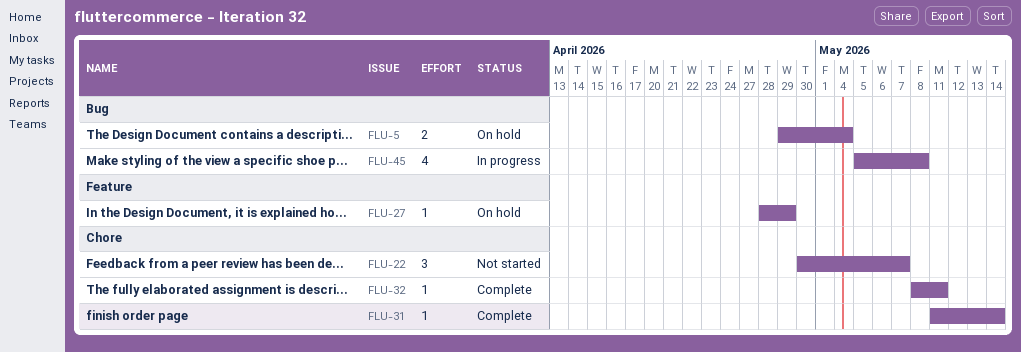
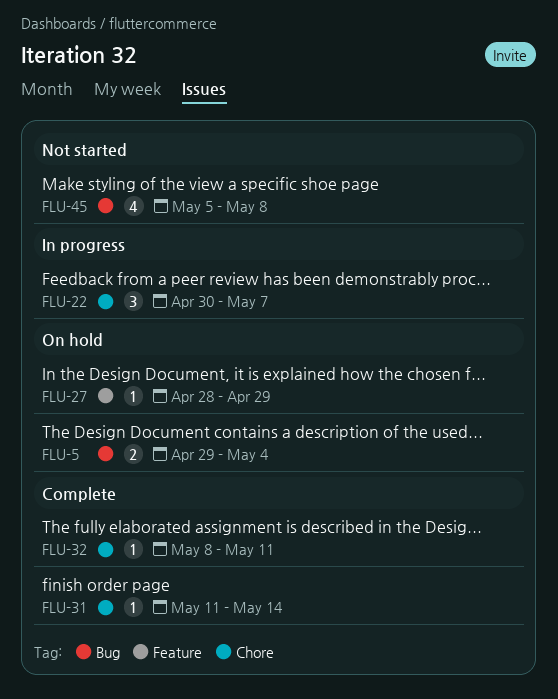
FLU-22, status: Not started -> In progress
FLU-45, status: In progress -> Not started

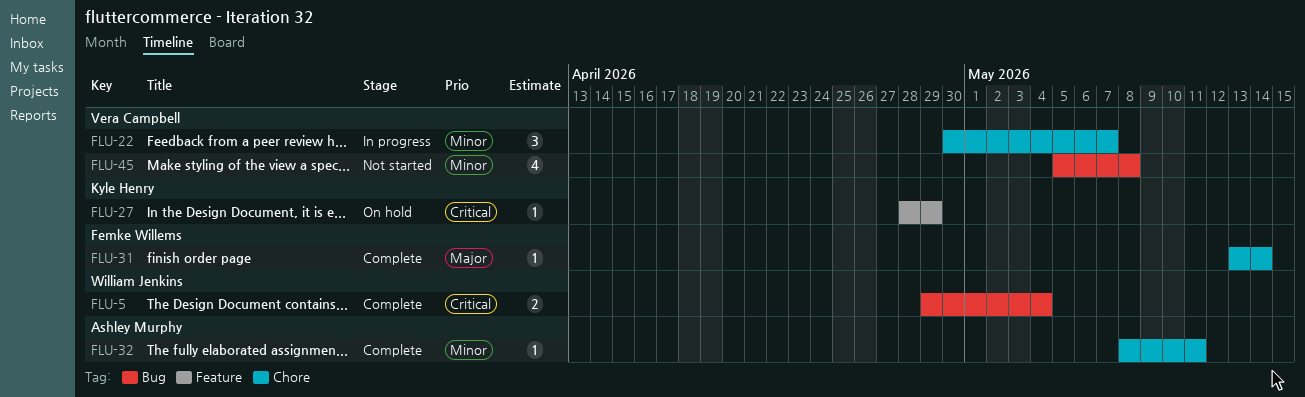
FLU-5, status: On hold -> Complete
FLU-31, start: May 11 -> May 13

